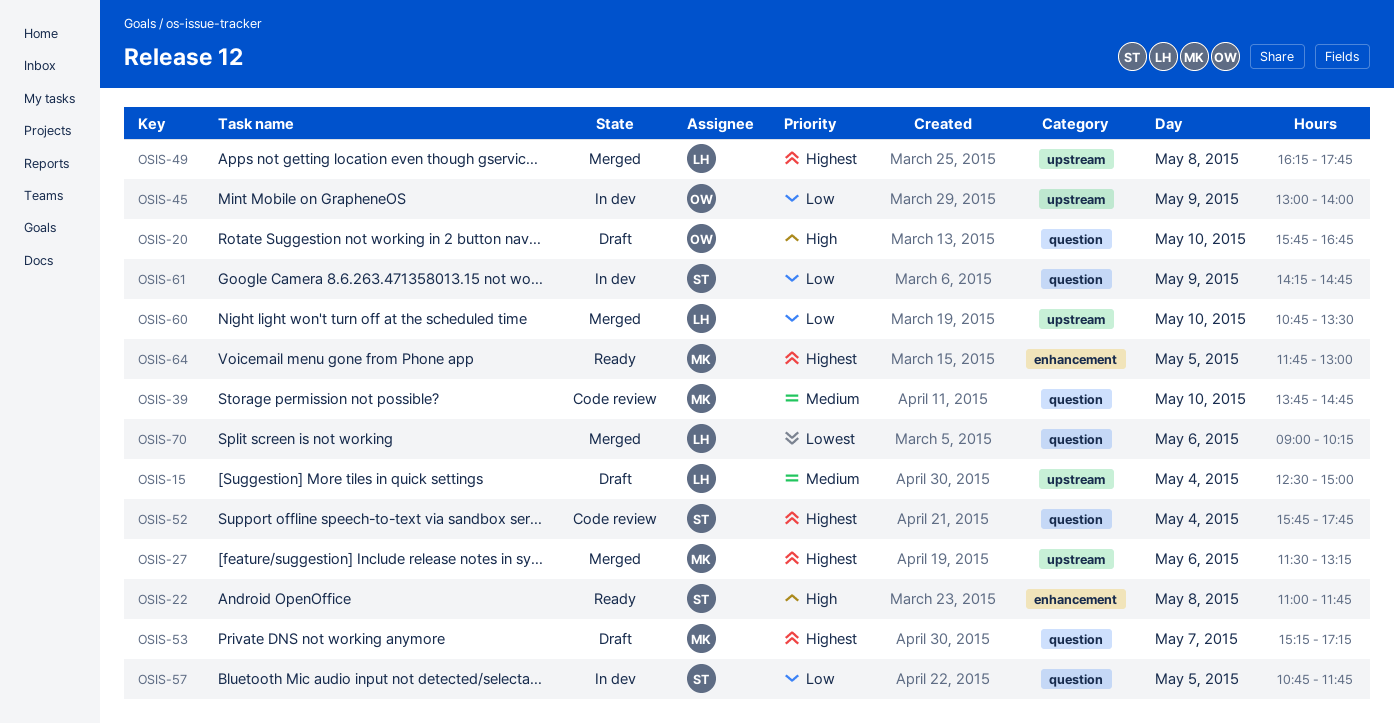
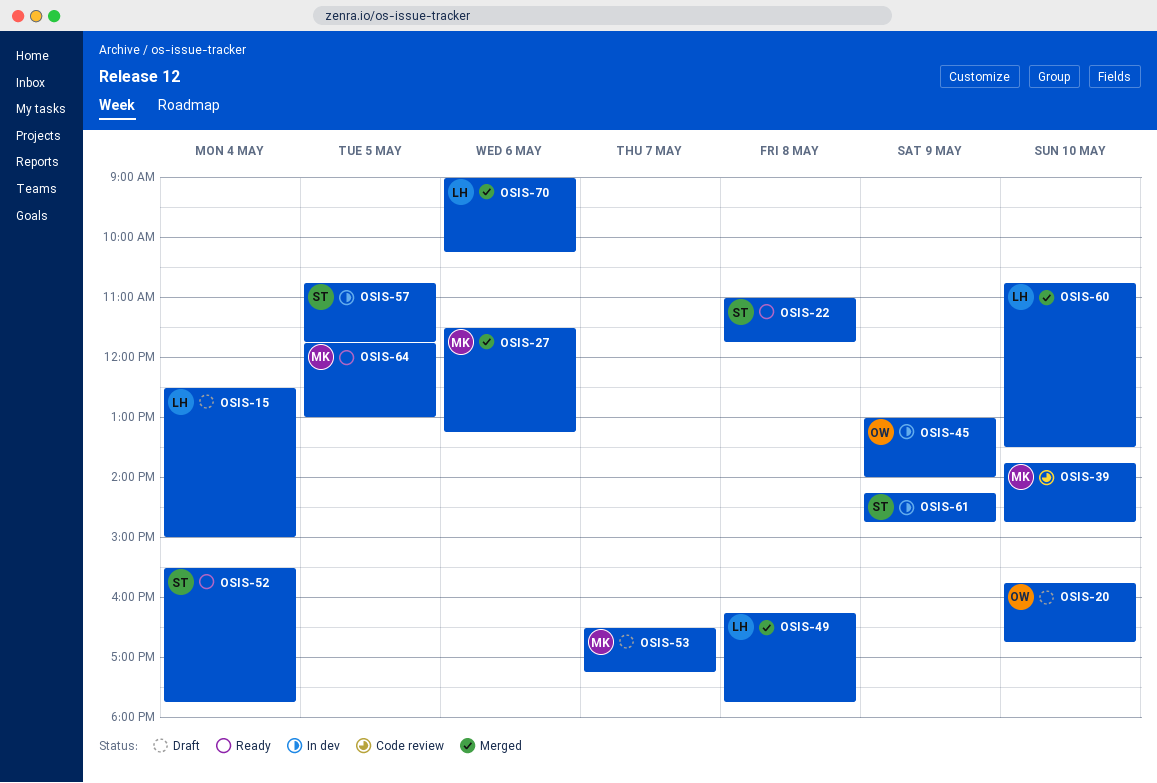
OSIS-52, status: Code review -> Ready
OSIS-52, begins: 15:45 -> 15:30
OSIS-53, begins: 15:15 -> 16:30

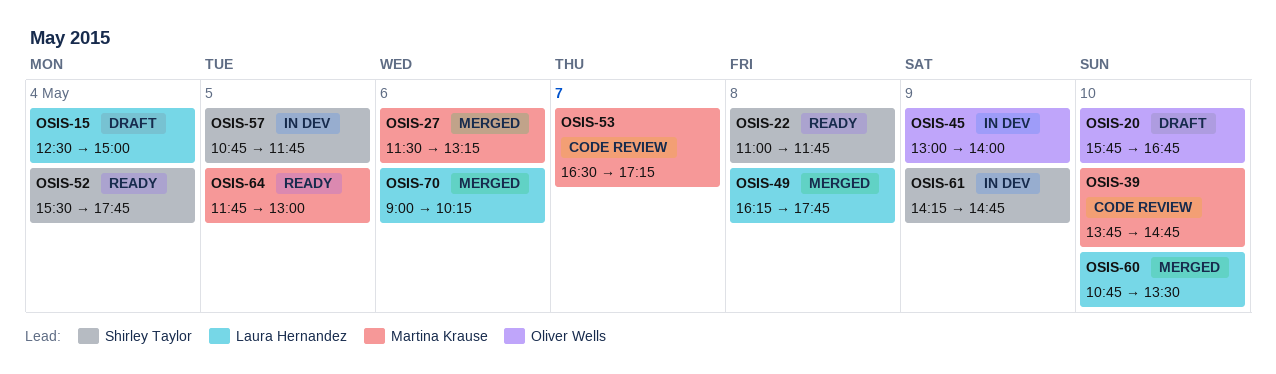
OSIS-53, status: Draft -> Code review

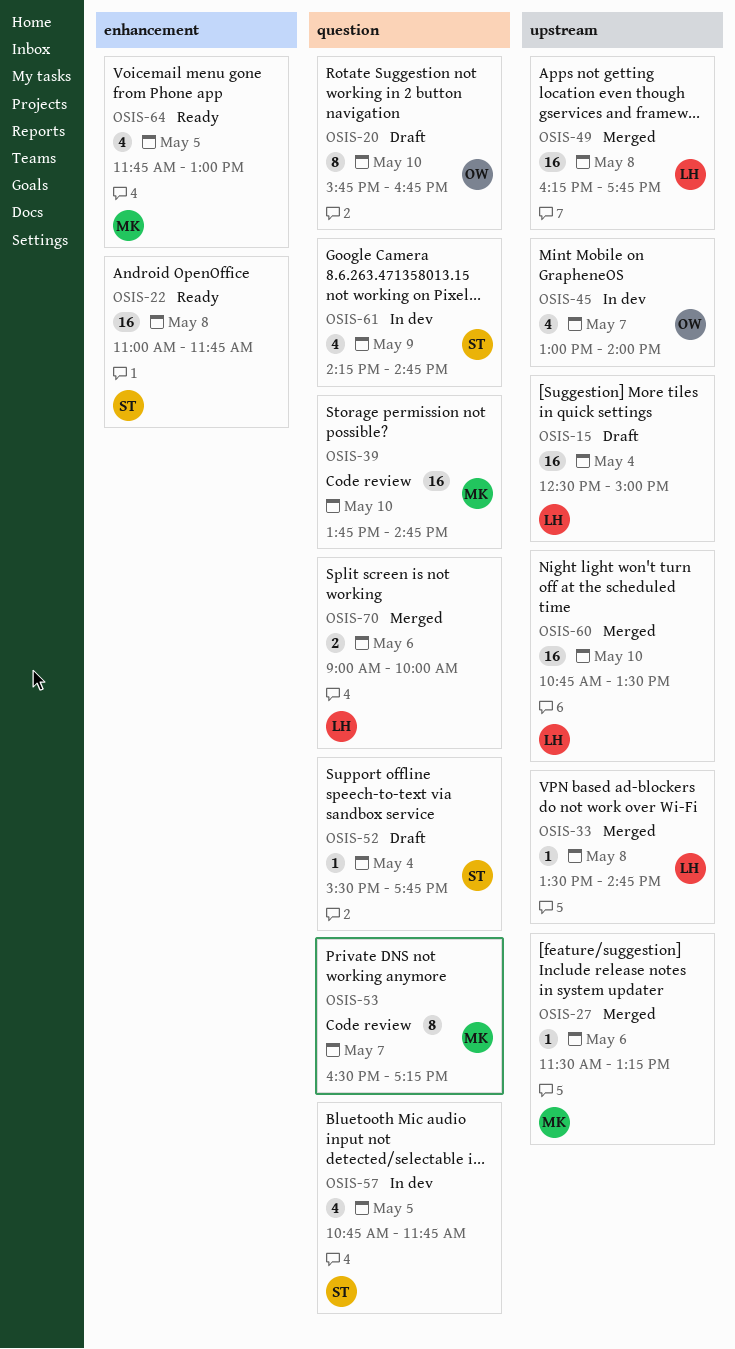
OSIS-33: none -> present
OSIS-45, day: May 9 -> May 7
OSIS-52, status: Ready -> Draft
OSIS-70, ends: 10:15 -> 10:00

